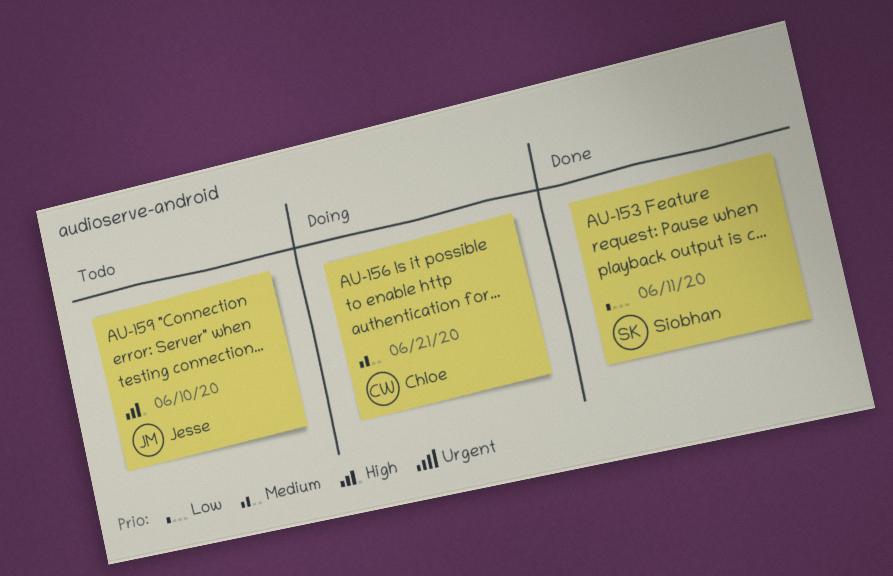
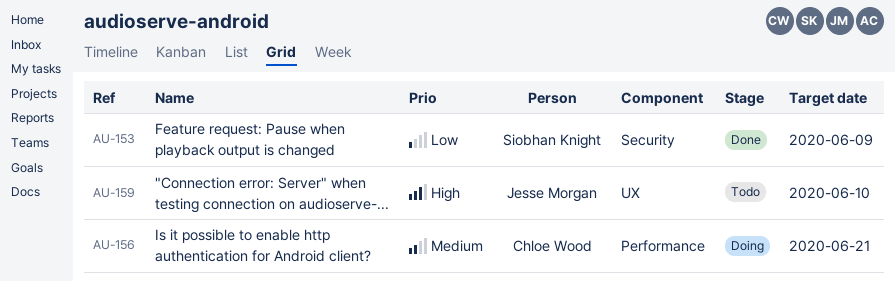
AU-153, due: Jun 11 -> Jun 9

